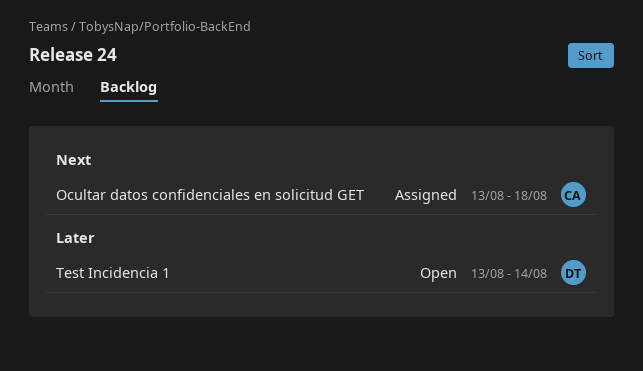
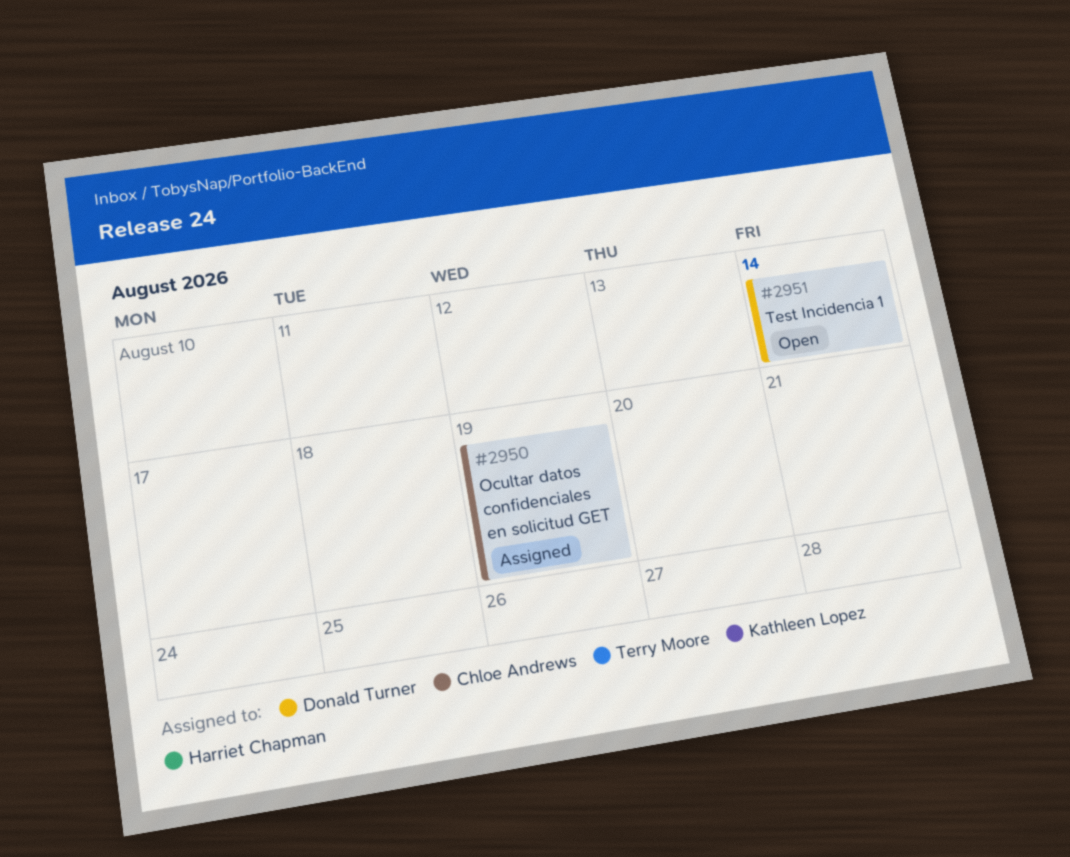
Ocultar datos confidenciales en solicitud GET, due: Aug 18 -> Aug 19

